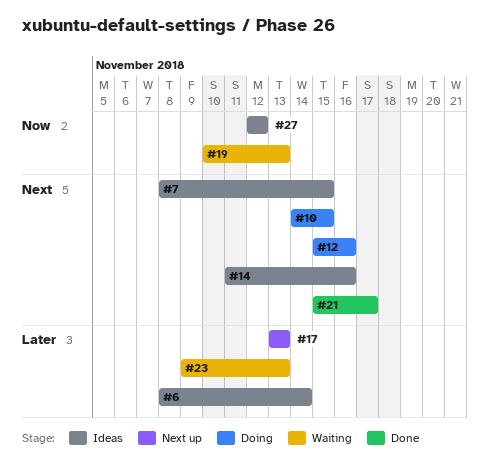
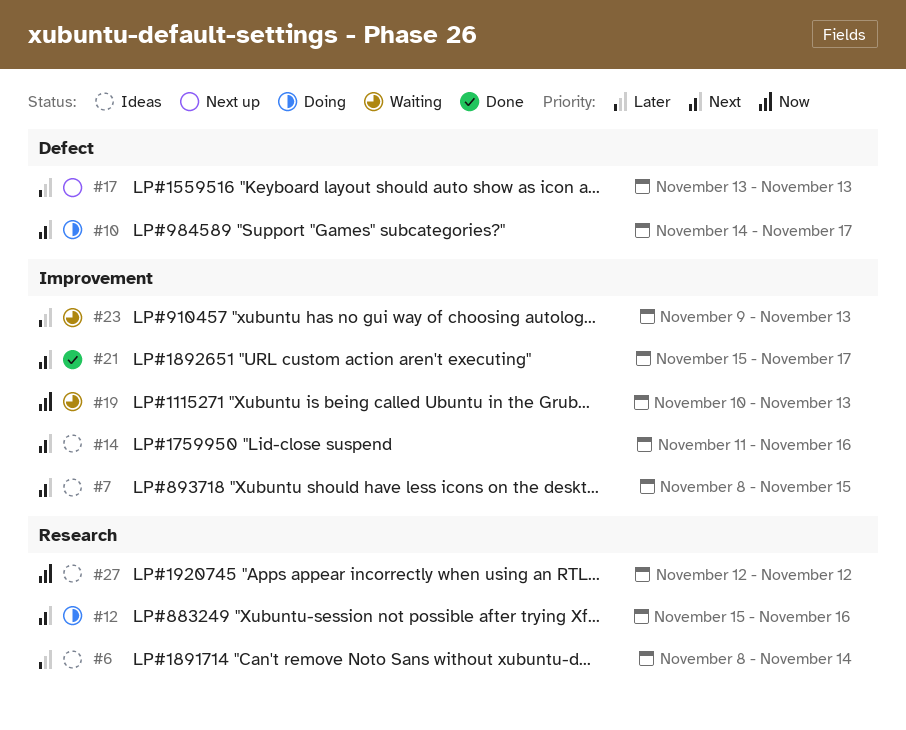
#10, due: Nov 15 -> Nov 17

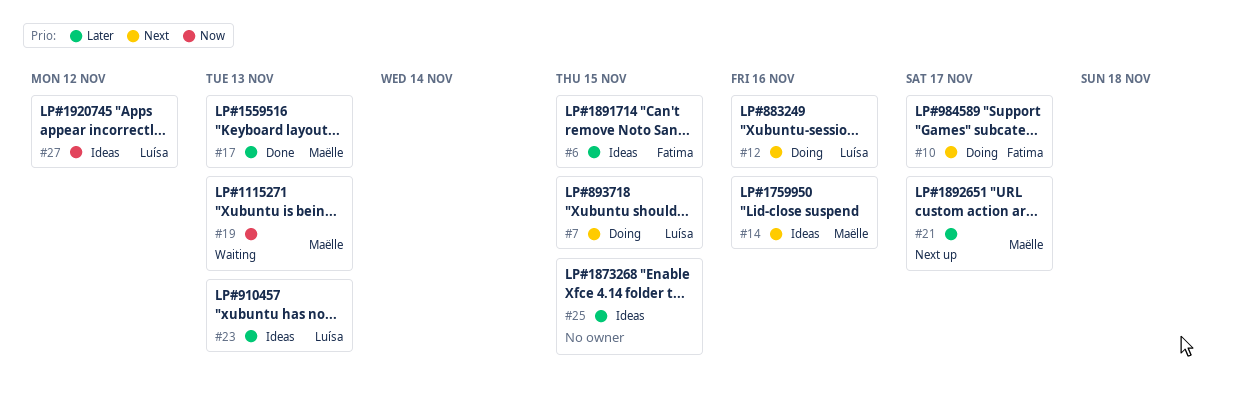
#6, due: Nov 14 -> Nov 15
#7, status: Ideas -> Doing
#17, status: Next up -> Done
#21, status: Done -> Next up
#21, priority: Next -> Later
#23, status: Waiting -> Ideas
#25: none -> present

